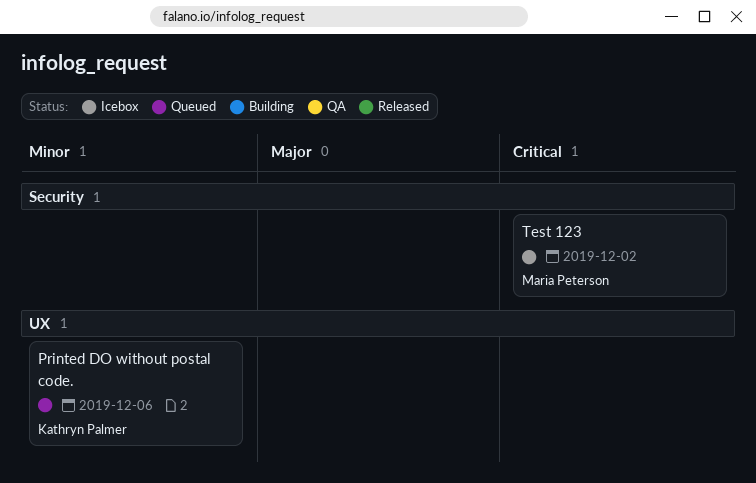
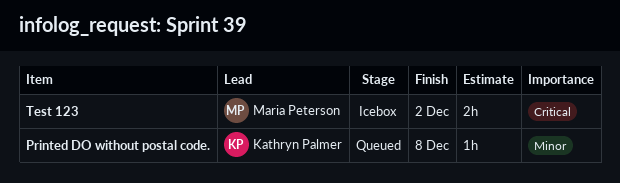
Printed DO without postal code., due: Dec 6 -> Dec 8

